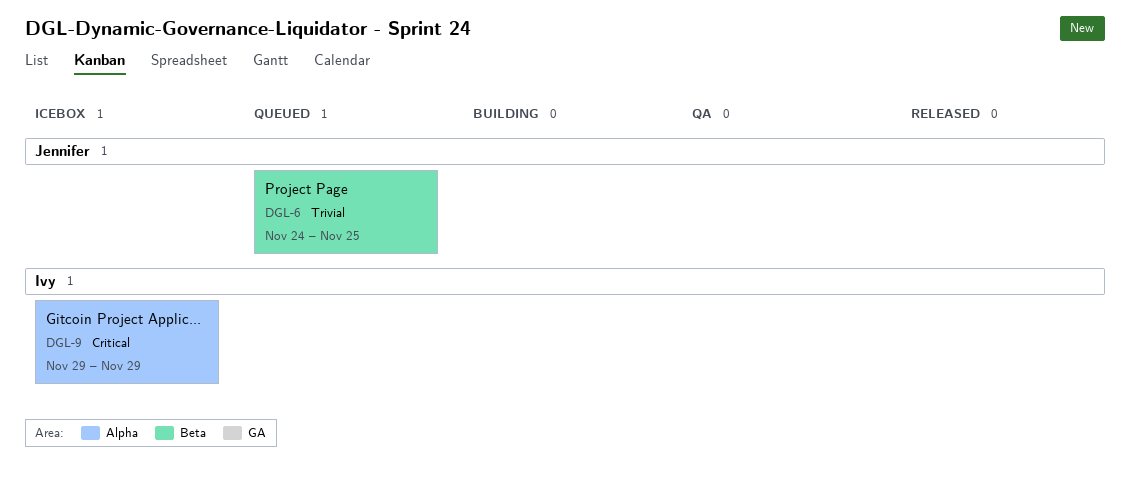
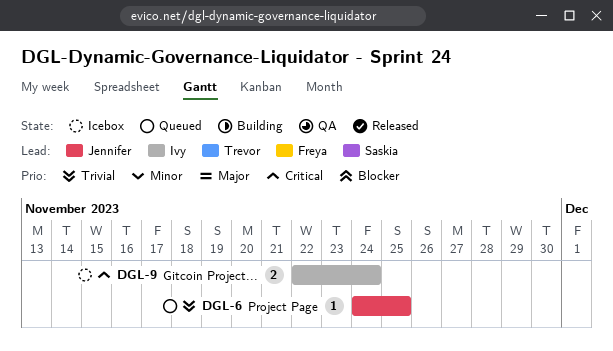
DGL-9, start: Nov 29 -> Nov 22
DGL-9, due: Nov 29 -> Nov 24

